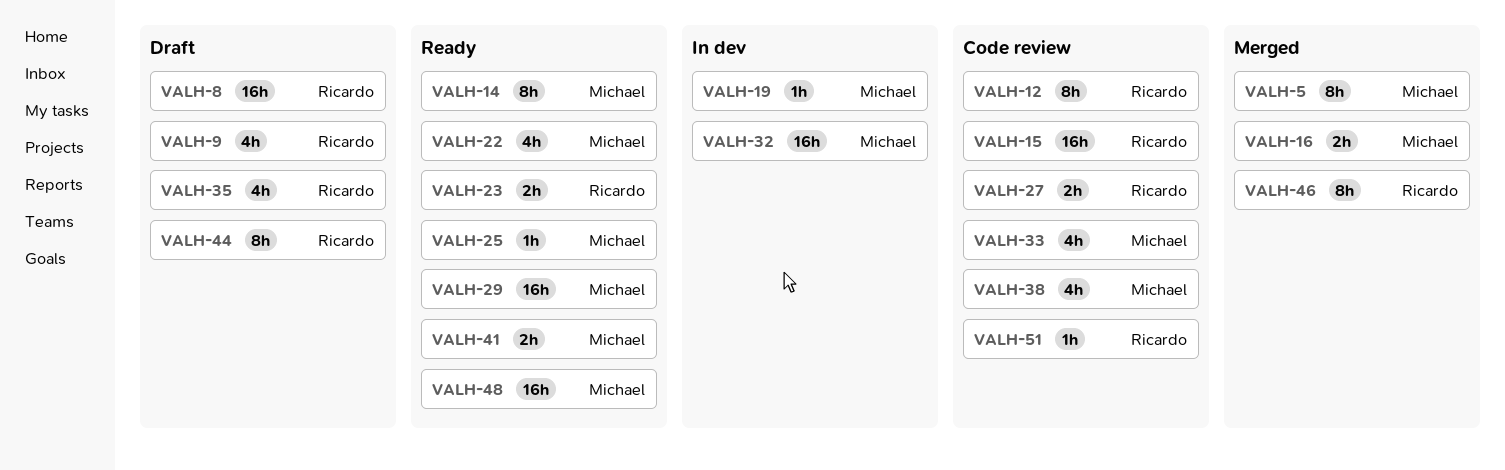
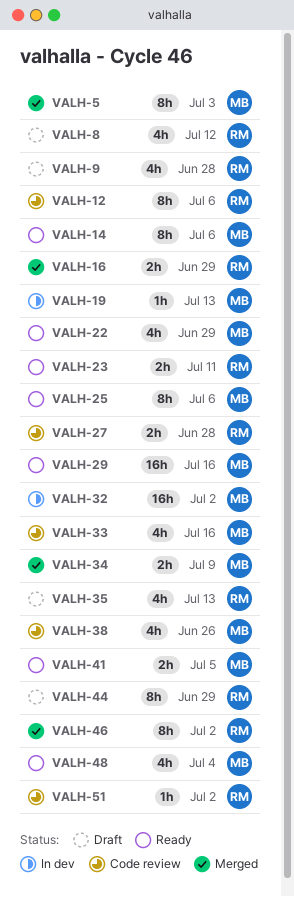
VALH-8, estimate: 16h -> 4h
VALH-15: present -> none
VALH-16, owner: Michael -> Ricardo
VALH-25, estimate: 1h -> 8h
VALH-34: none -> present
VALH-48, estimate: 16h -> 4h

